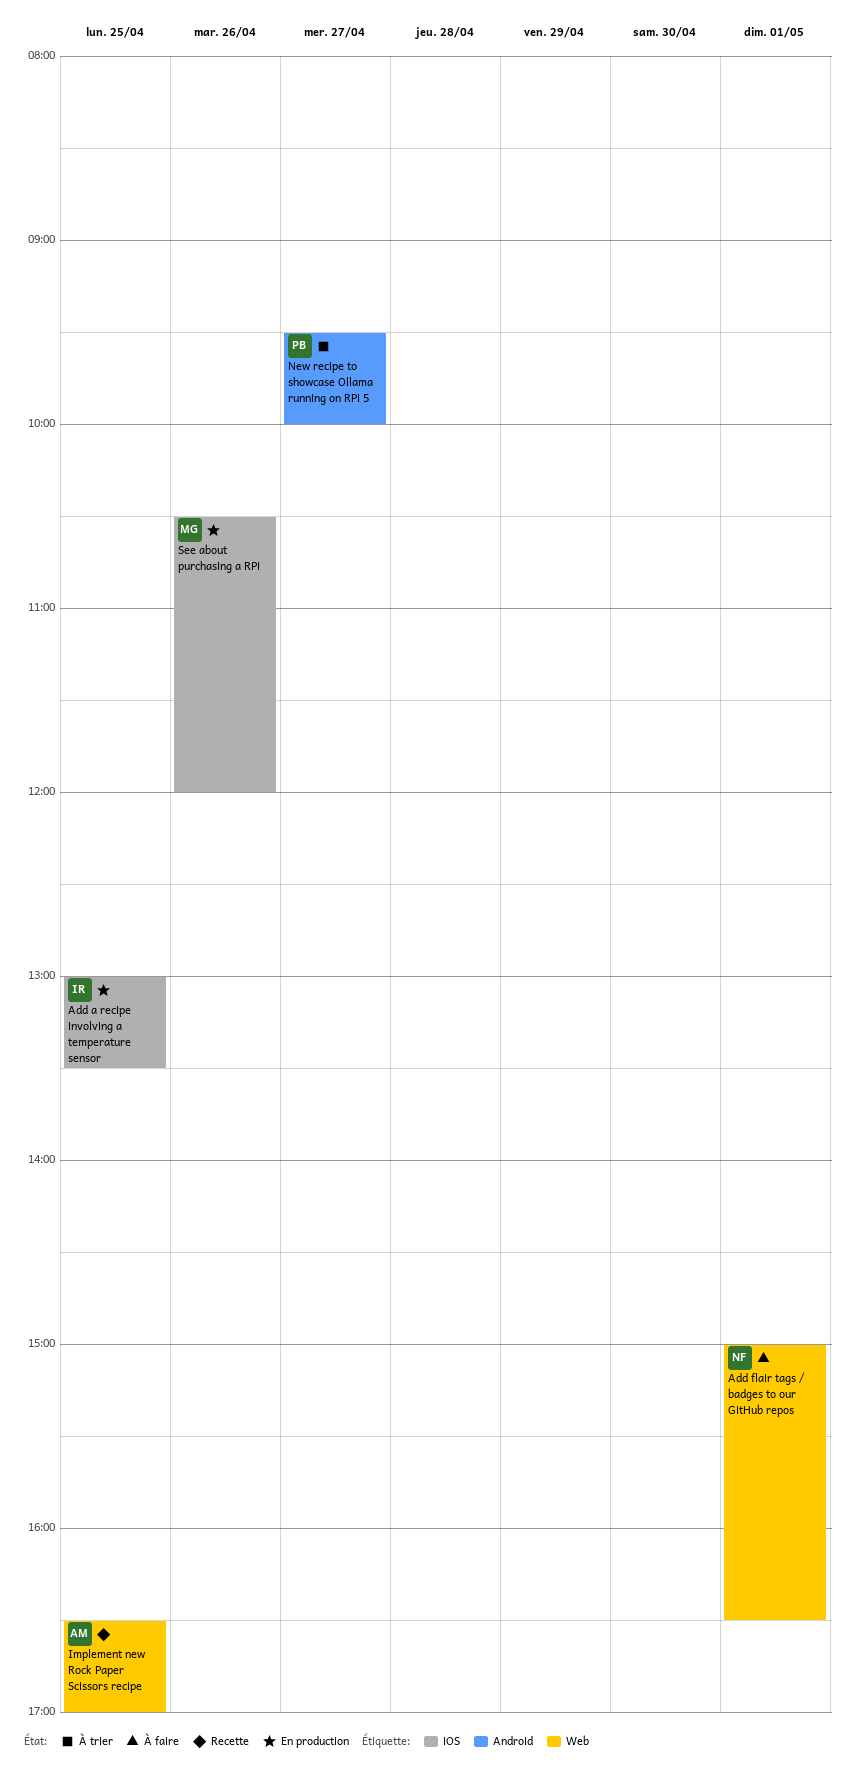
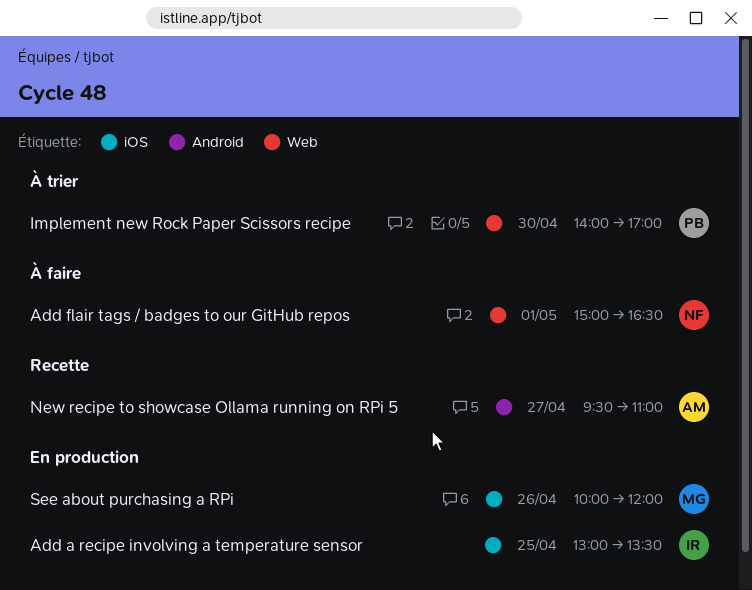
Implement new Rock Paper Scissors recipe, status: Recette -> À trier
Implement new Rock Paper Scissors recipe, owner: AM -> PB
Implement new Rock Paper Scissors recipe, day: Apr 25 -> Apr 30
Implement new Rock Paper Scissors recipe, begins: 16:30 -> 14:00
New recipe to showcase Ollama running on RPi 5, status: À trier -> Recette
New recipe to showcase Ollama running on RPi 5, owner: PB -> AM
New recipe to showcase Ollama running on RPi 5, ends: 10:00 -> 11:00
See about purchasing a RPi, begins: 10:30 -> 10:00

